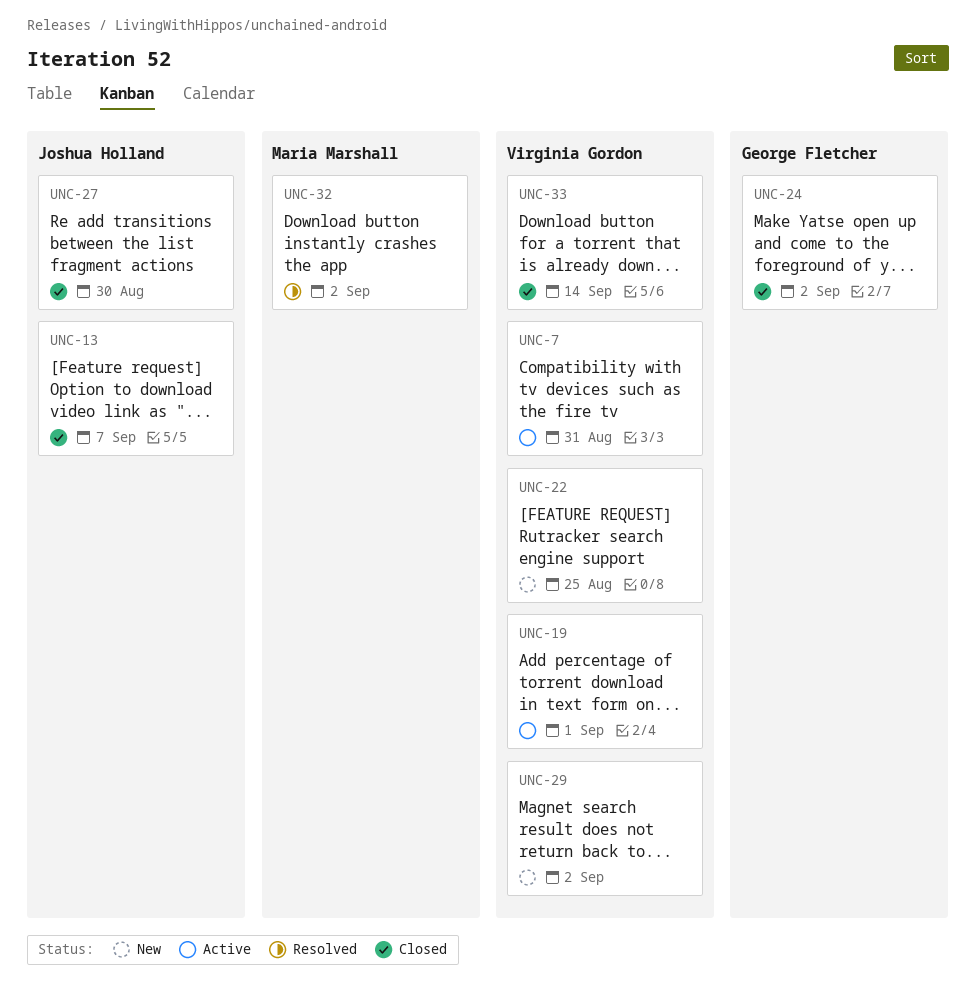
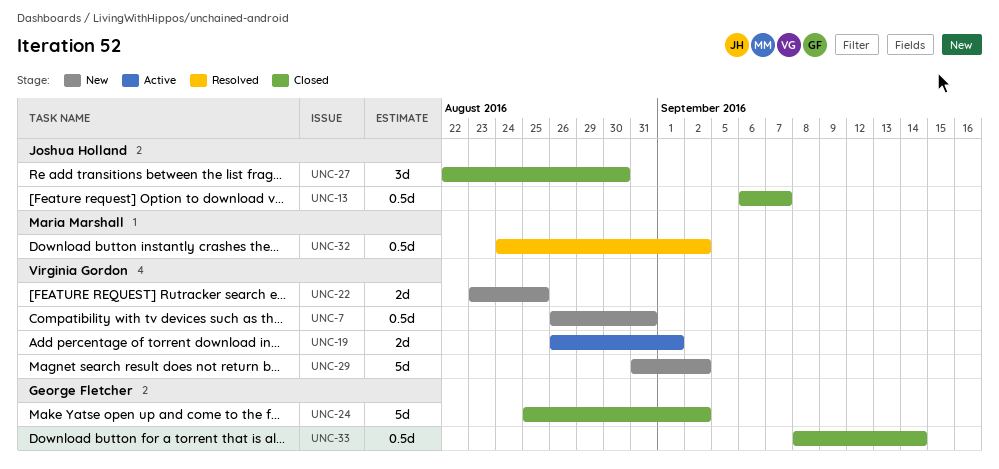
UNC-7, status: Active -> New
UNC-33, owner: Virginia Gordon -> George Fletcher

